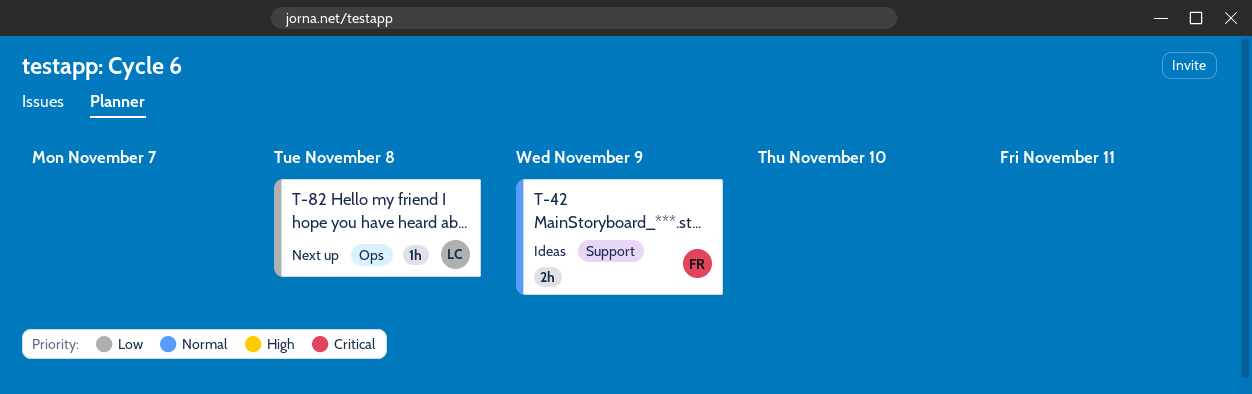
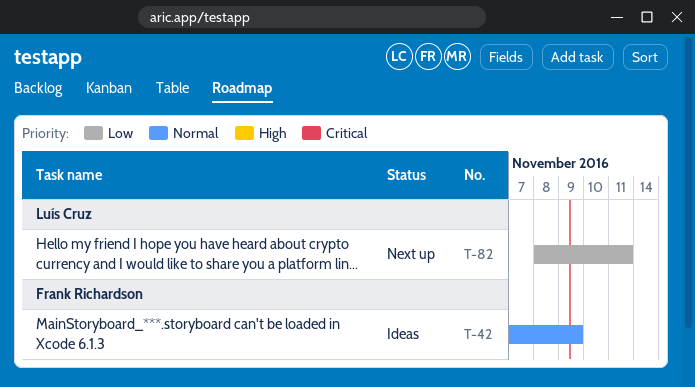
T-82, due: Nov 8 -> Nov 11

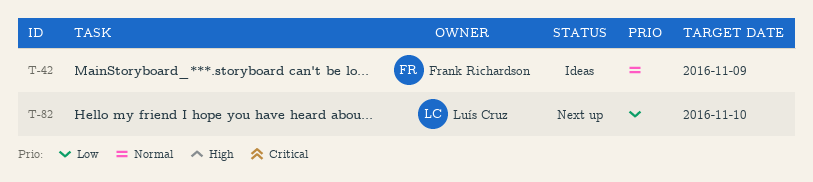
T-82, due: Nov 11 -> Nov 10

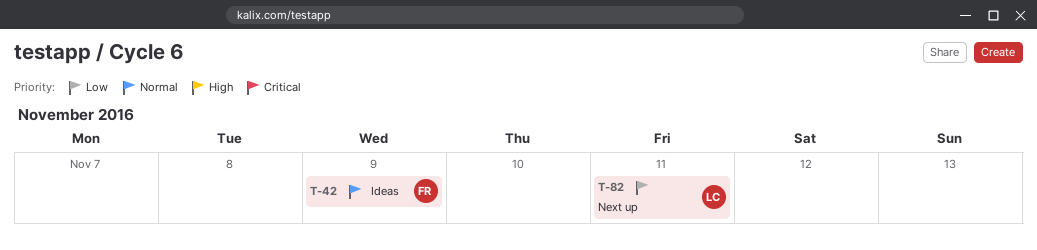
T-82, due: Nov 10 -> Nov 11

